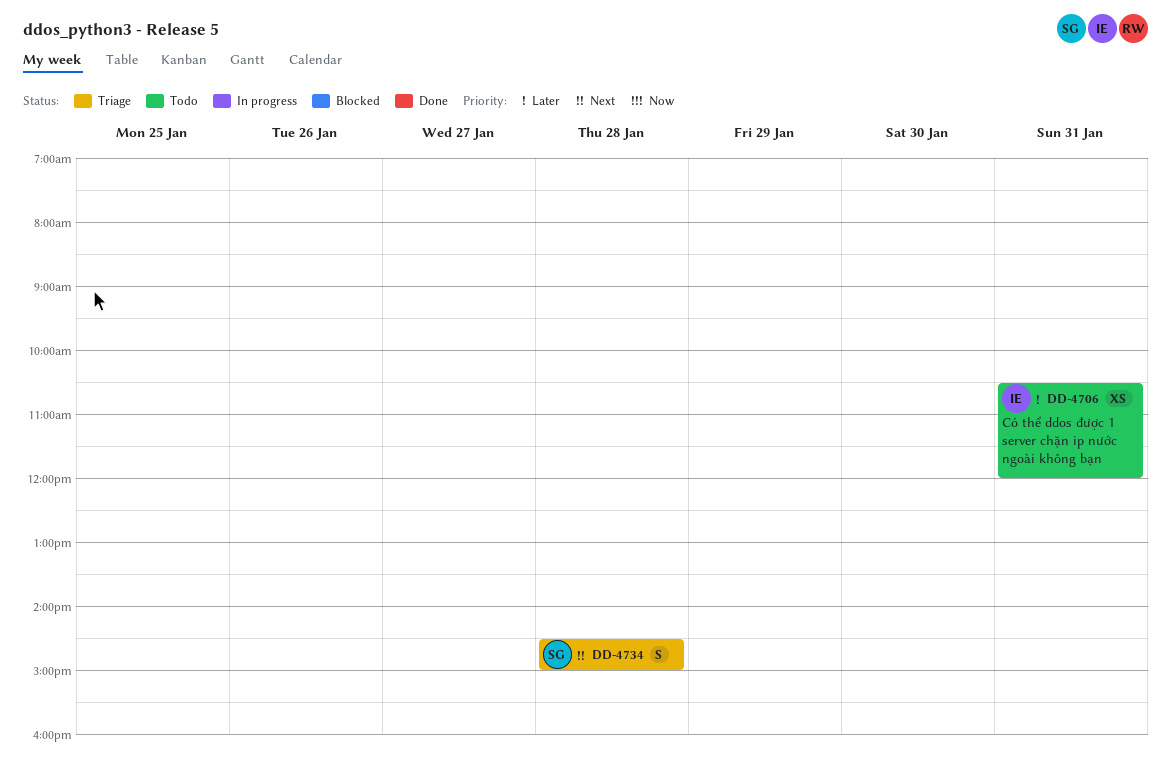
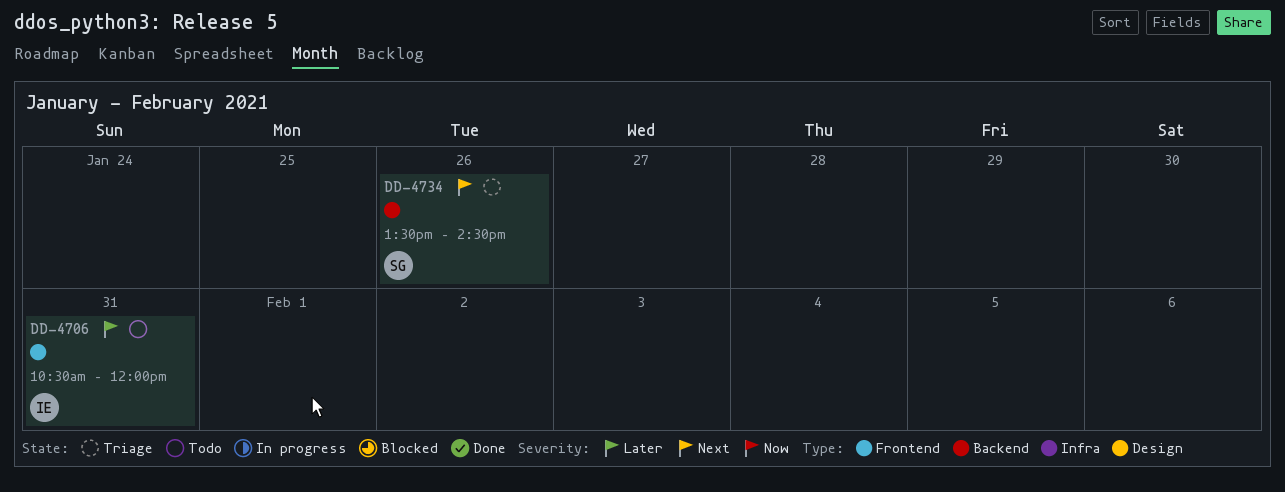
DD-4734, day: Jan 28 -> Jan 26
DD-4734, begins: 14:30 -> 13:30
DD-4734, ends: 15:00 -> 14:30

